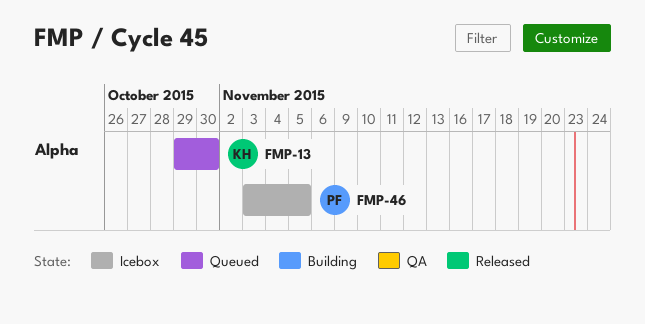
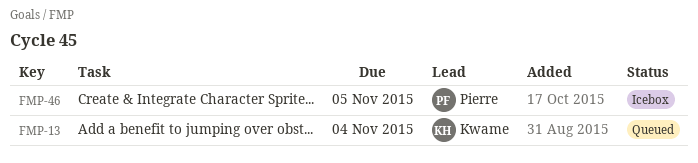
FMP-13, due: Oct 30 -> Nov 4

